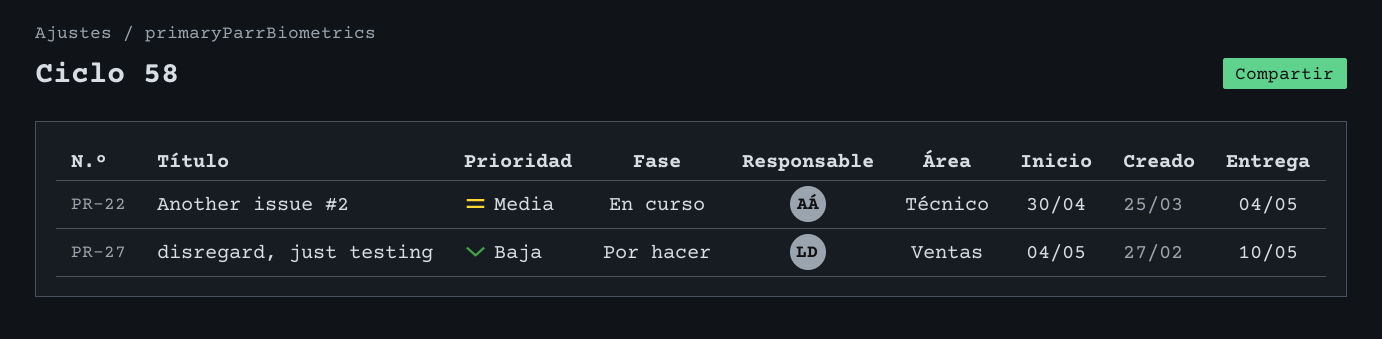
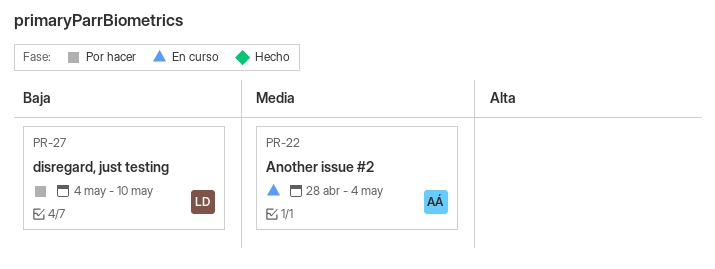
PR-22, start: Apr 30 -> Apr 28

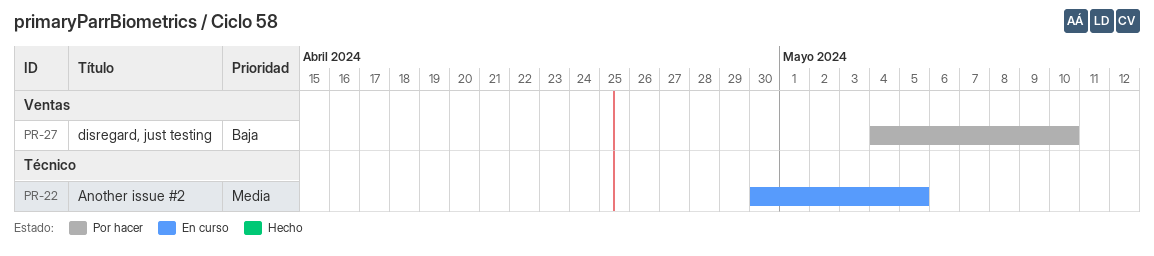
PR-22, start: Apr 28 -> Apr 30
PR-22, due: May 4 -> May 5

